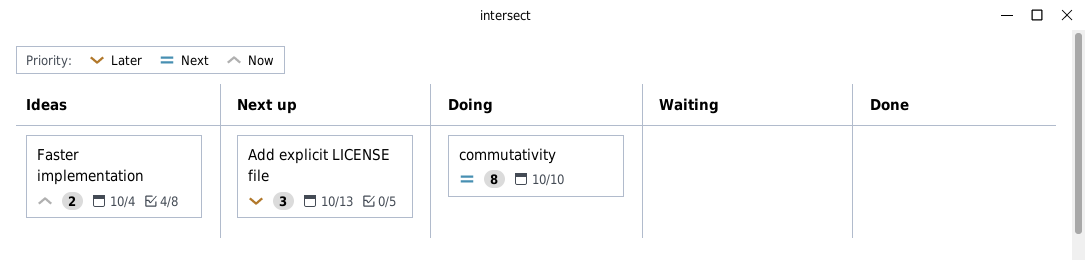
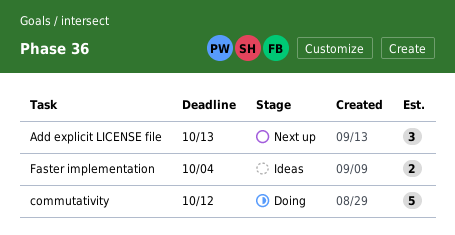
commutativity, estimate: 8 -> 5
commutativity, due: Oct 10 -> Oct 12

